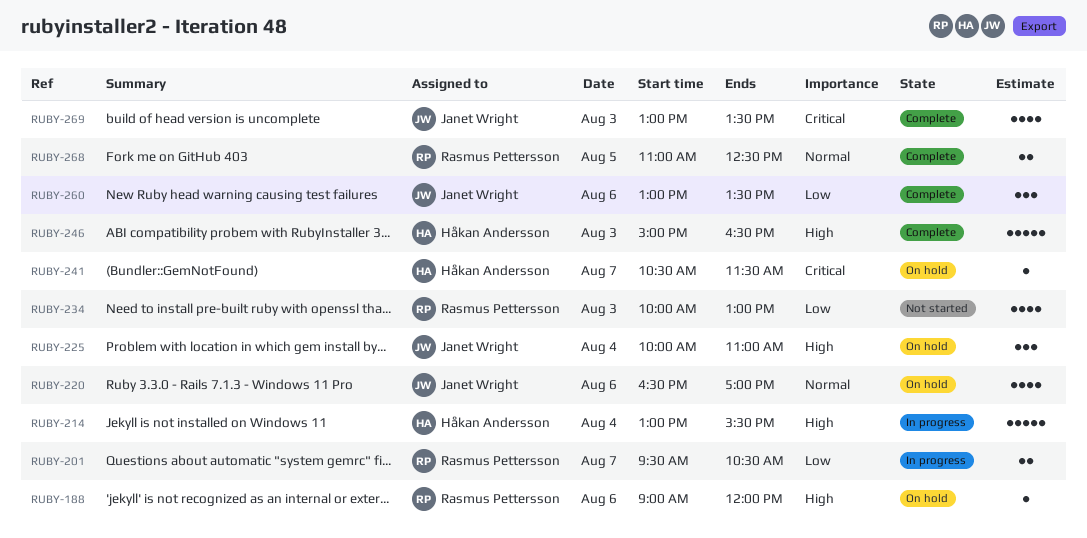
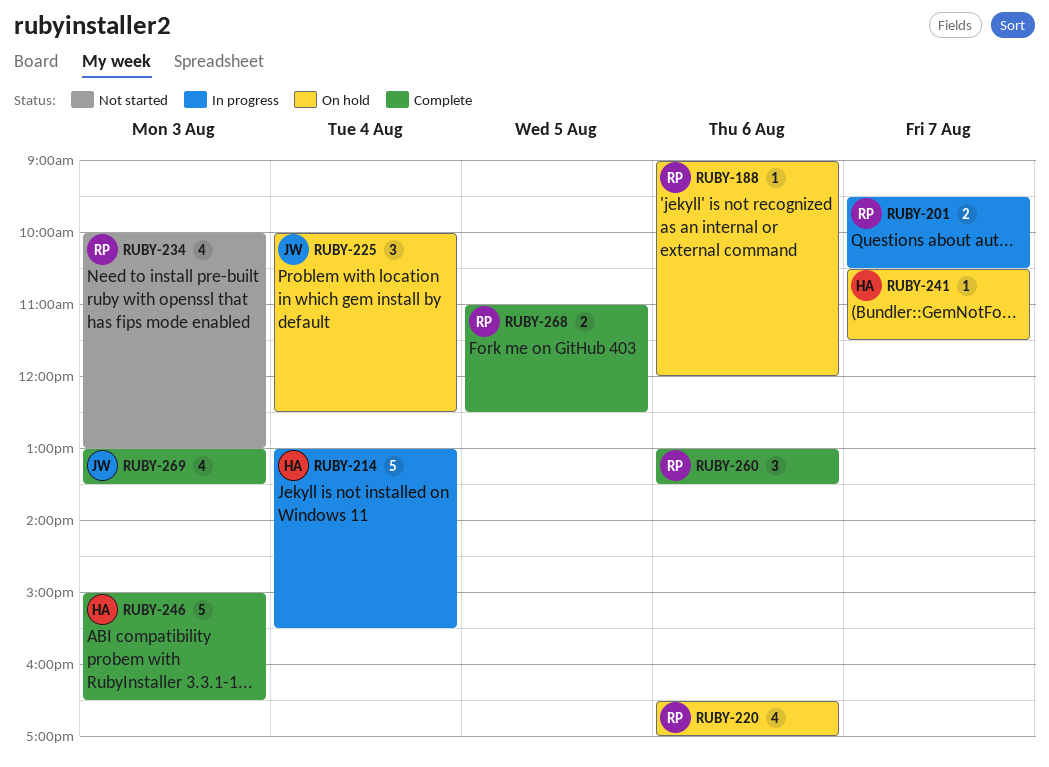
RUBY-220, owner: Janet Wright -> Rasmus Pettersson
RUBY-225, ends: 11:00 -> 12:30
RUBY-260, owner: Janet Wright -> Rasmus Pettersson

